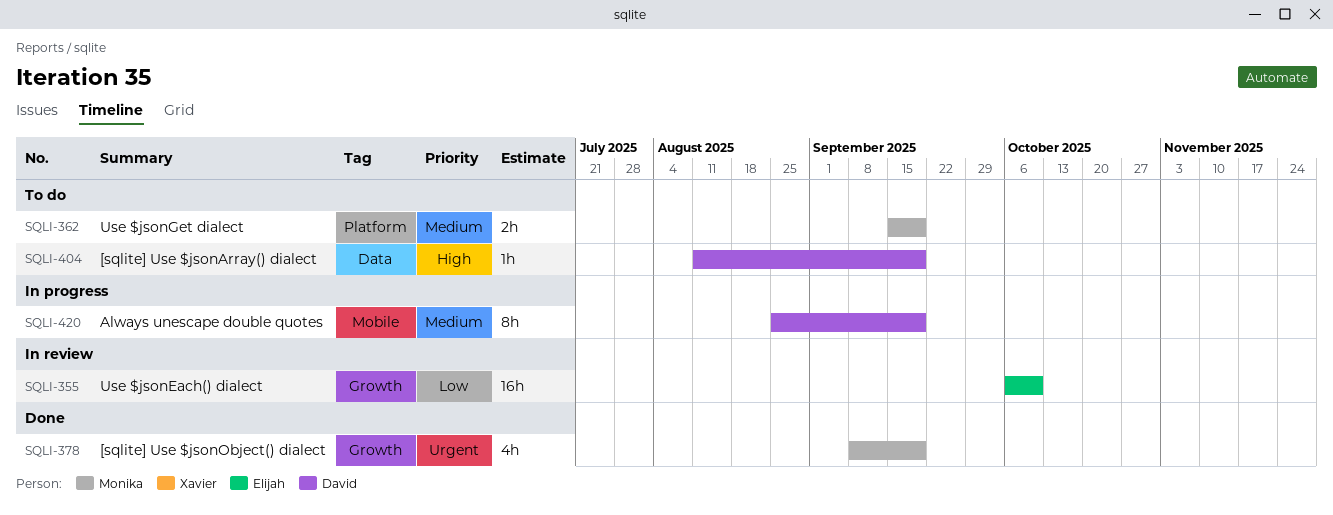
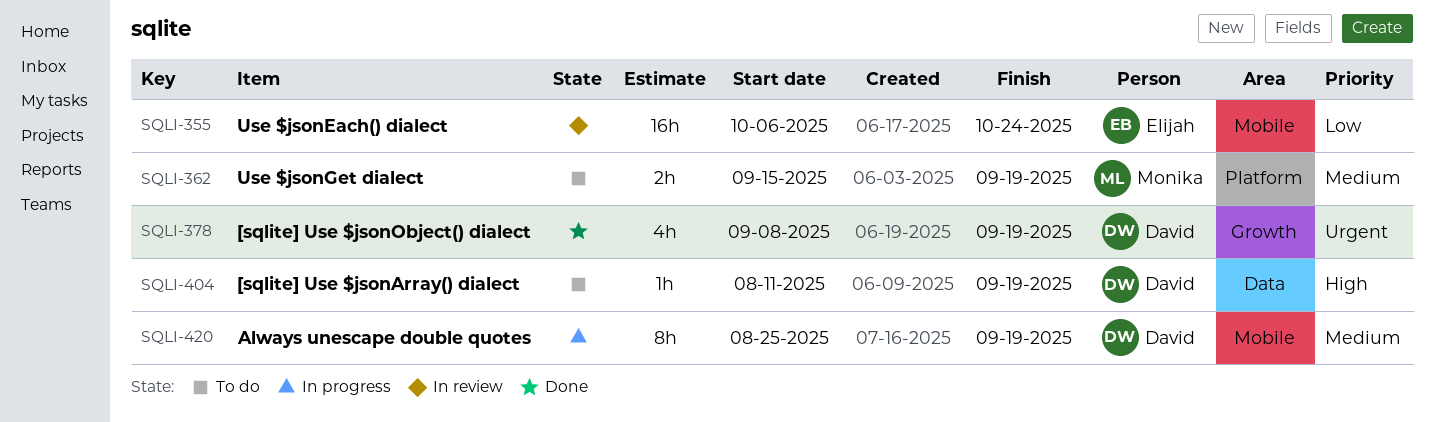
SQLI-355, label: Growth -> Mobile
SQLI-355, due: Oct 10 -> Oct 24
SQLI-378, owner: Monika -> David

